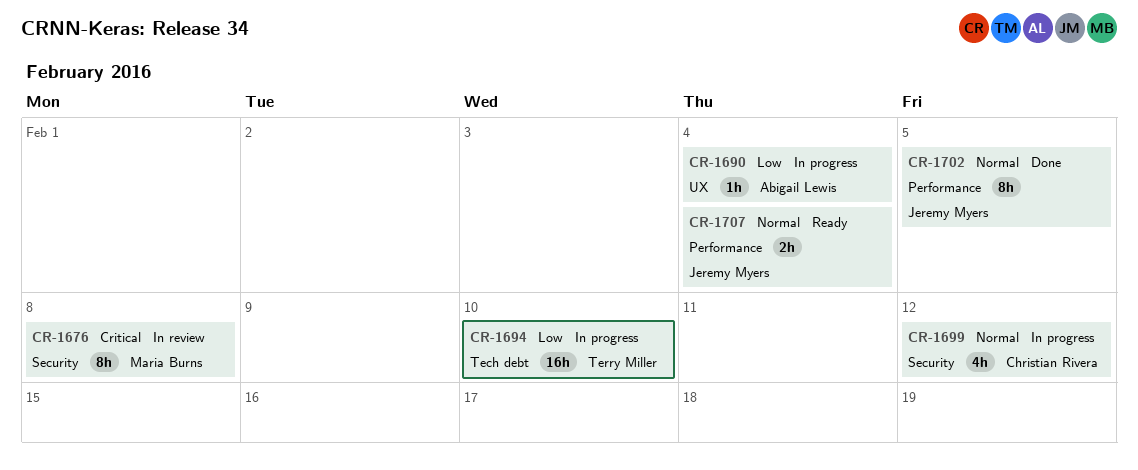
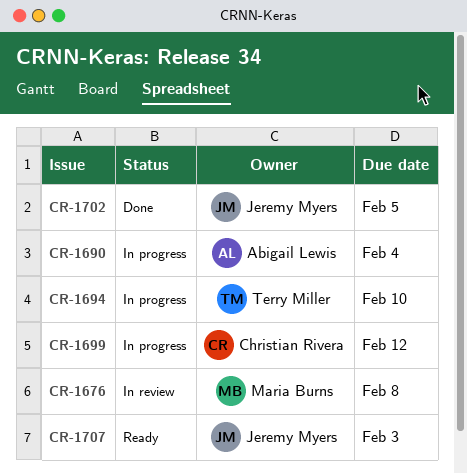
CR-1707, due: Feb 4 -> Feb 3

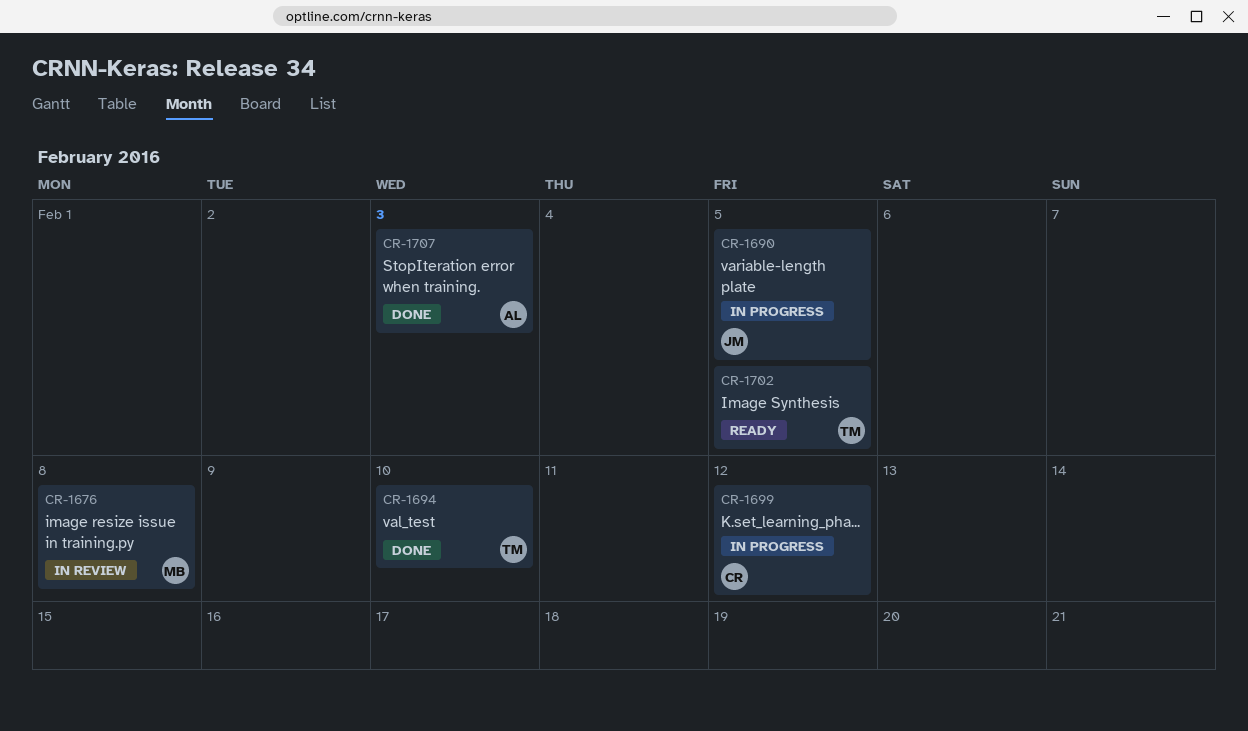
CR-1690, owner: Abigail Lewis -> Jeremy Myers
CR-1690, due: Feb 4 -> Feb 5
CR-1694, status: In progress -> Done
CR-1702, status: Done -> Ready
CR-1702, owner: Jeremy Myers -> Terry Miller
CR-1707, status: Ready -> Done
CR-1707, owner: Jeremy Myers -> Abigail Lewis

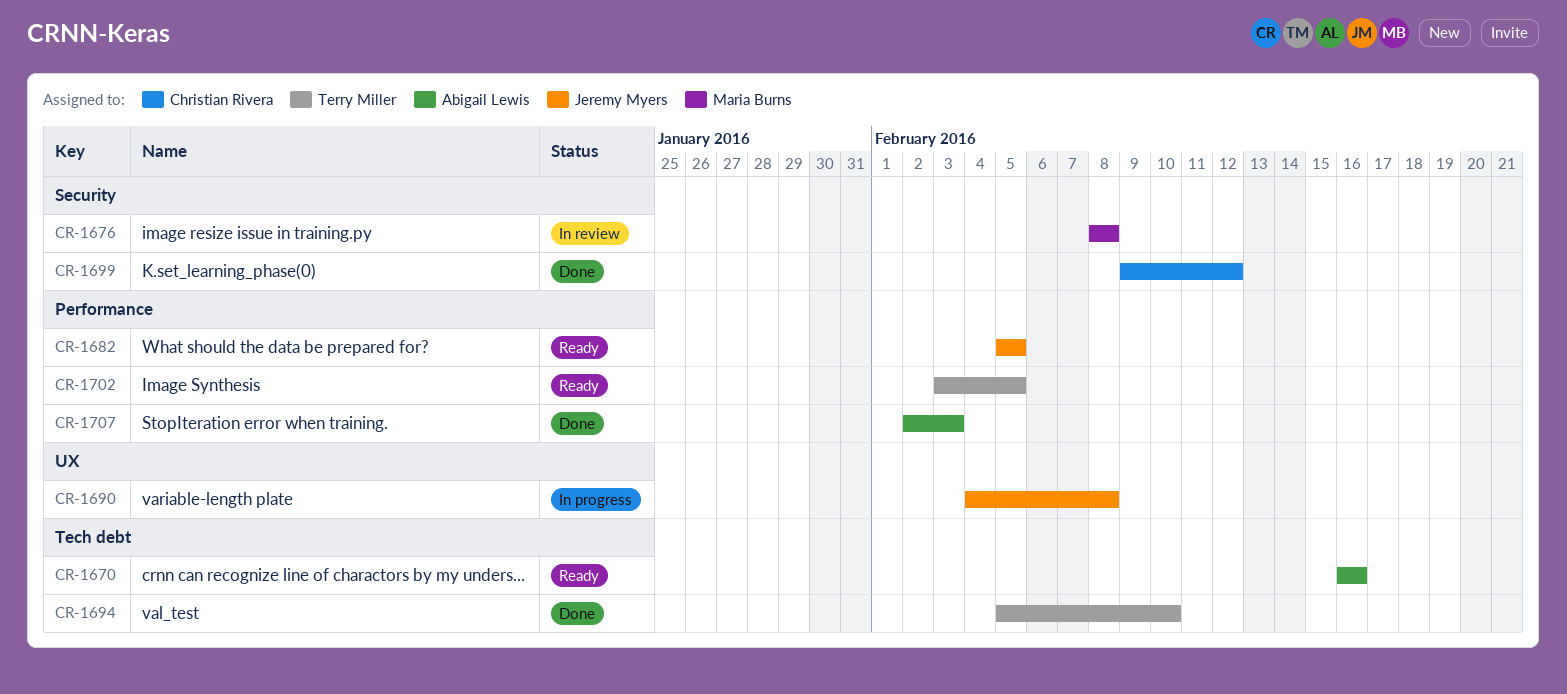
CR-1670: none -> present
CR-1682: none -> present
CR-1690, due: Feb 5 -> Feb 8
CR-1699, status: In progress -> Done

